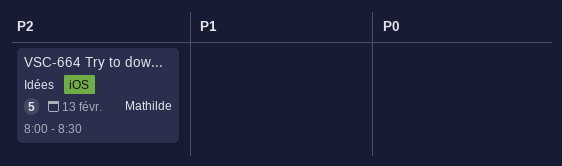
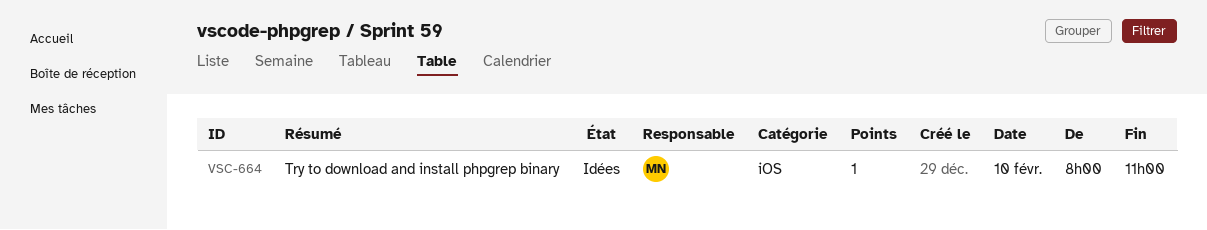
VSC-664, estimate: 5 -> 1
VSC-664, day: Feb 13 -> Feb 10
VSC-664, ends: 08:30 -> 11:00

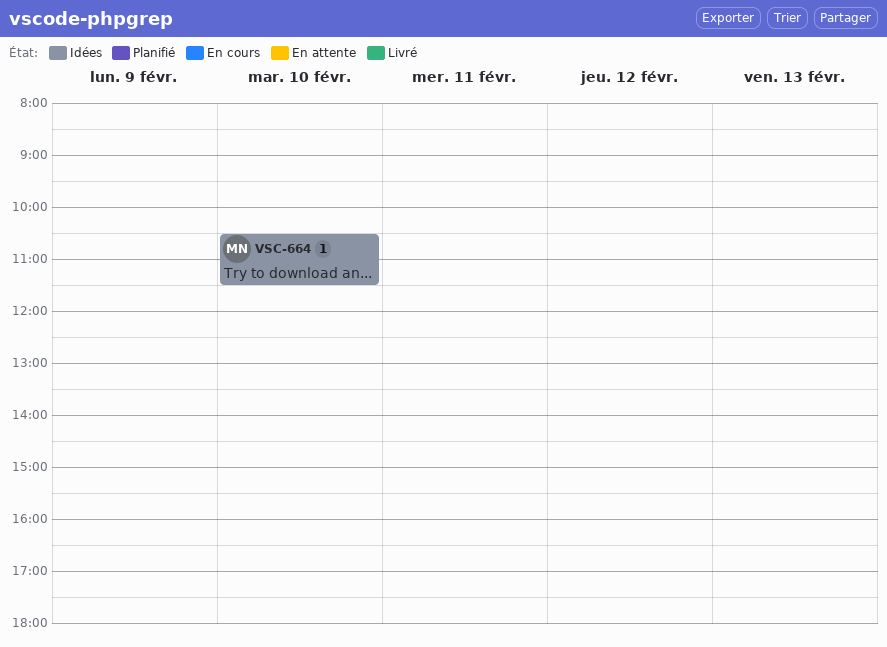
VSC-664, begins: 08:00 -> 10:30
VSC-664, ends: 11:00 -> 11:30

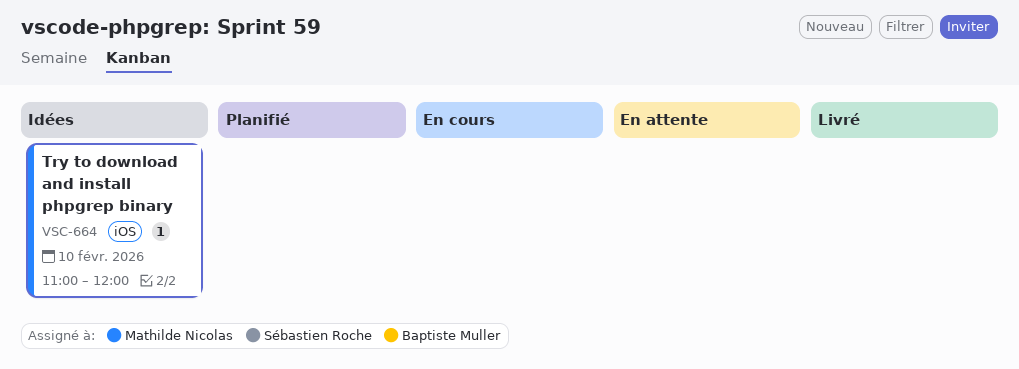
VSC-664, begins: 10:30 -> 11:00
VSC-664, ends: 11:30 -> 12:00

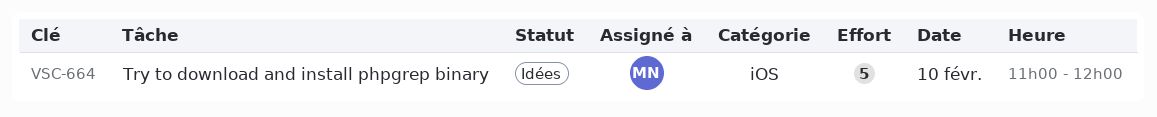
VSC-664, estimate: 1 -> 5

